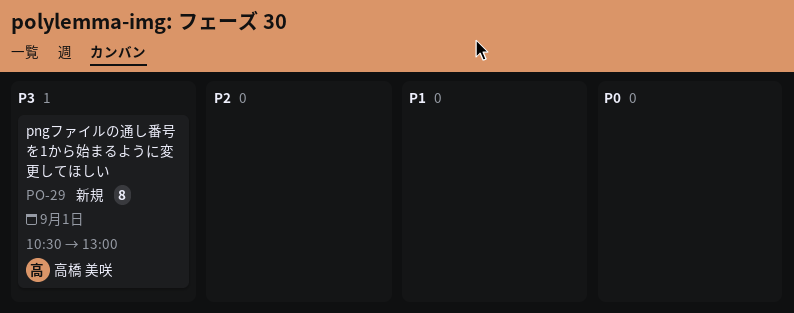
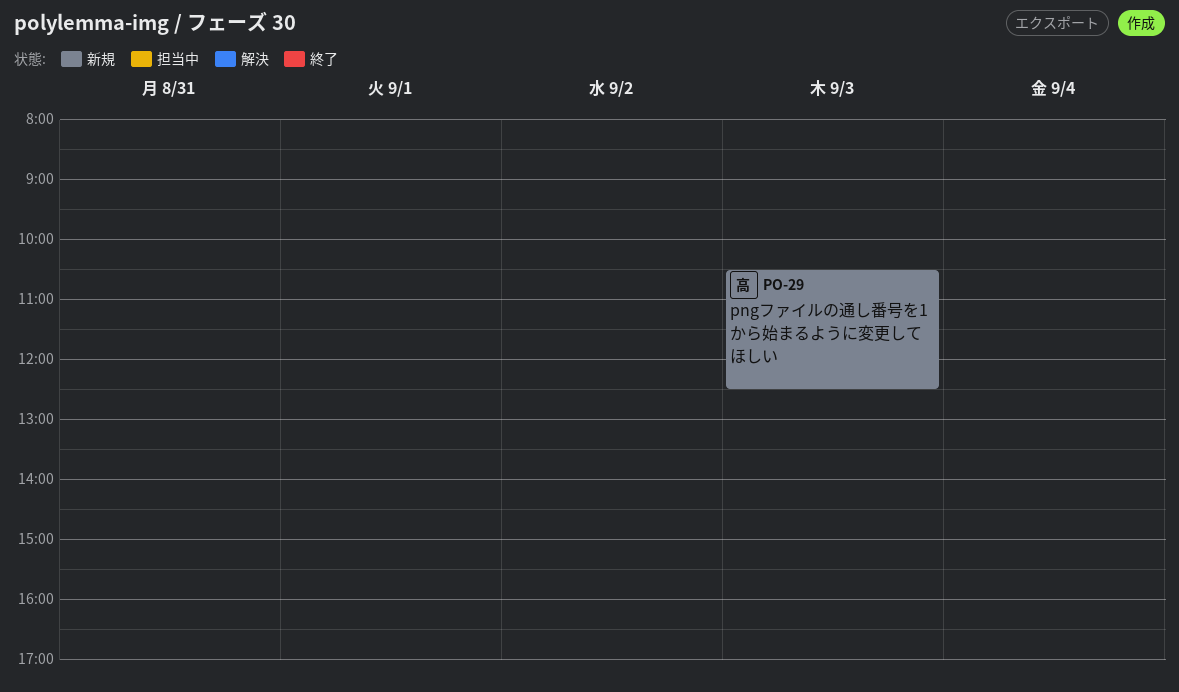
PO-29, day: Sep 1 -> Sep 3
PO-29, ends: 13:00 -> 12:30

